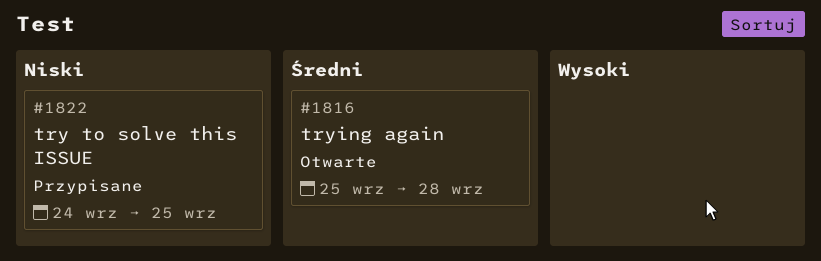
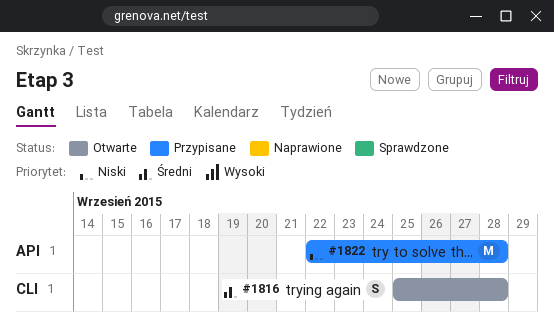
#1822, start: Sep 24 -> Sep 22
#1822, due: Sep 25 -> Sep 28

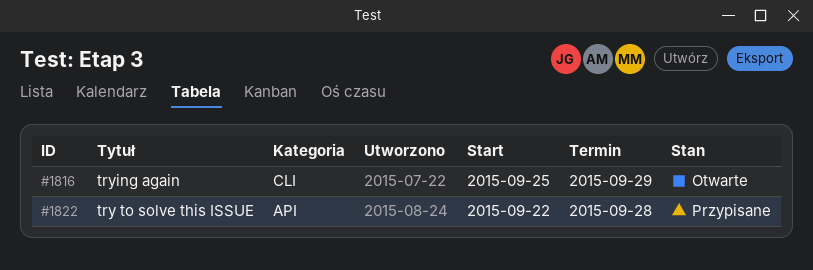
#1816, due: Sep 28 -> Sep 29

